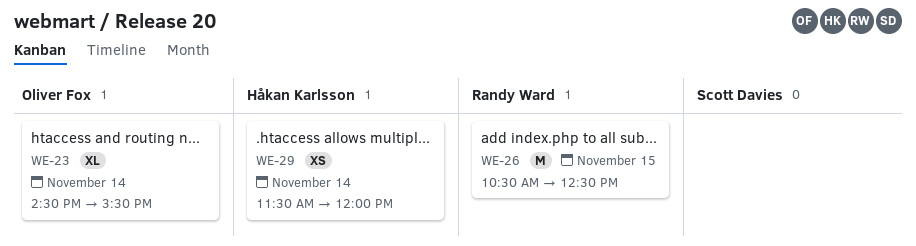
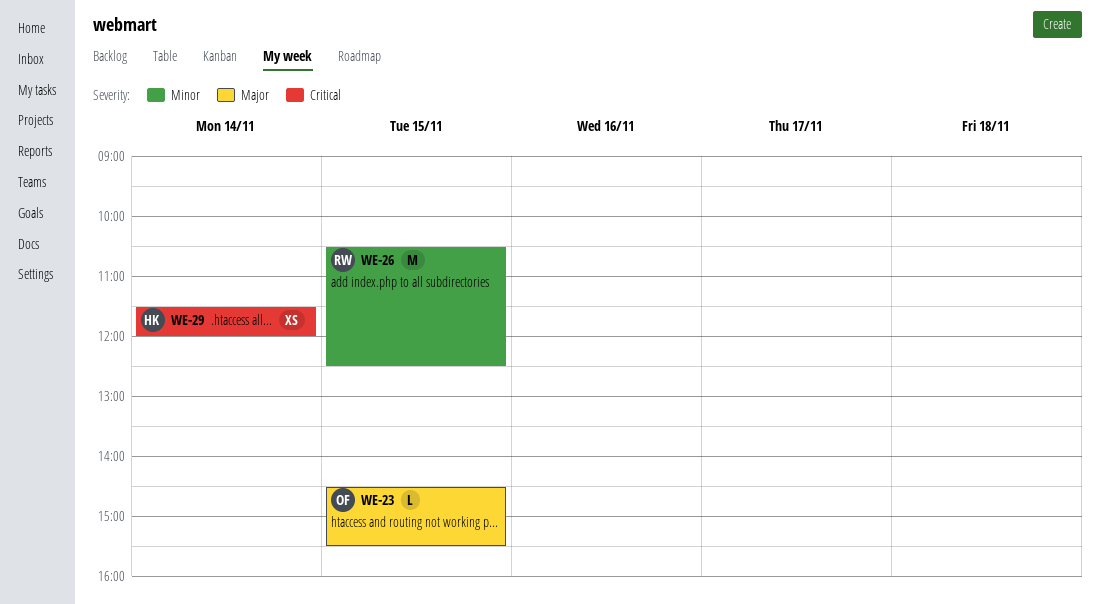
WE-23, estimate: XL -> L
WE-23, day: Nov 14 -> Nov 15

